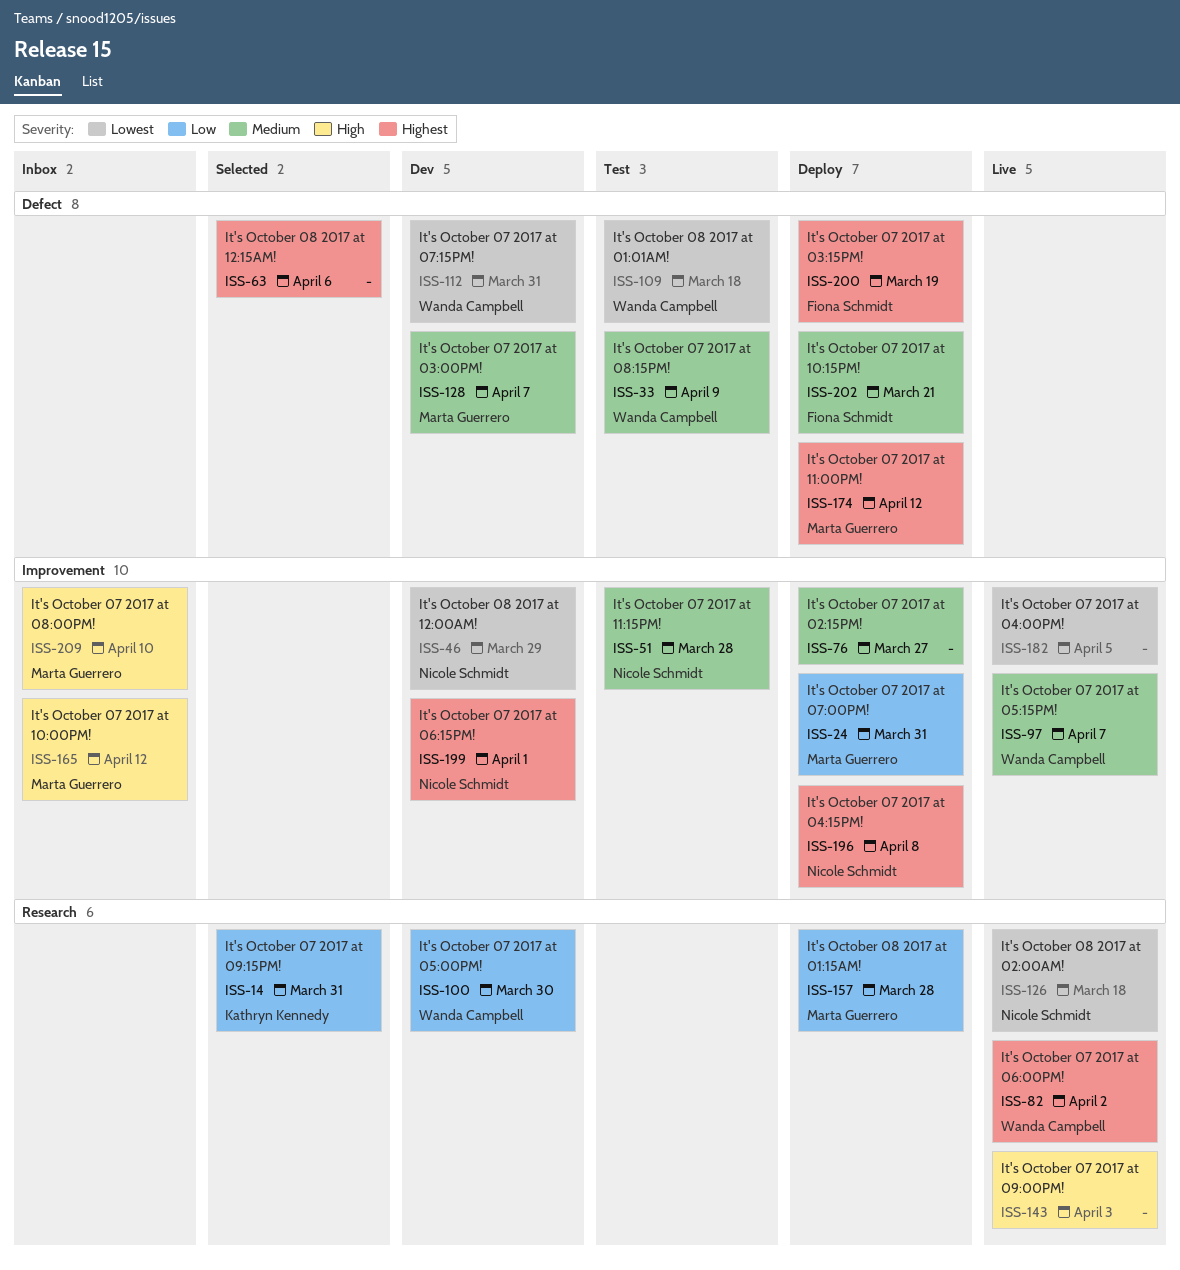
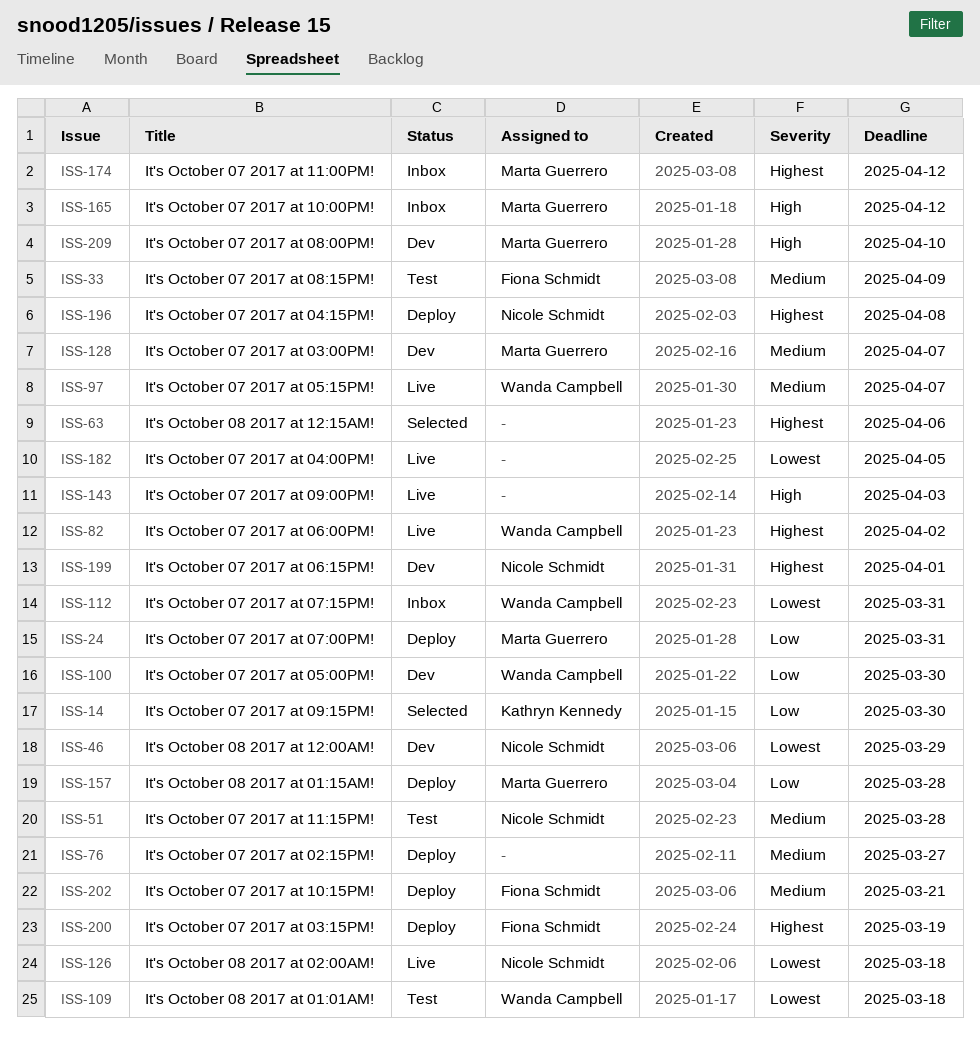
ISS-14, due: Mar 31 -> Mar 30
ISS-33, owner: Wanda Campbell -> Fiona Schmidt
ISS-112, status: Dev -> Inbox
ISS-174, status: Deploy -> Inbox
ISS-209, status: Inbox -> Dev

